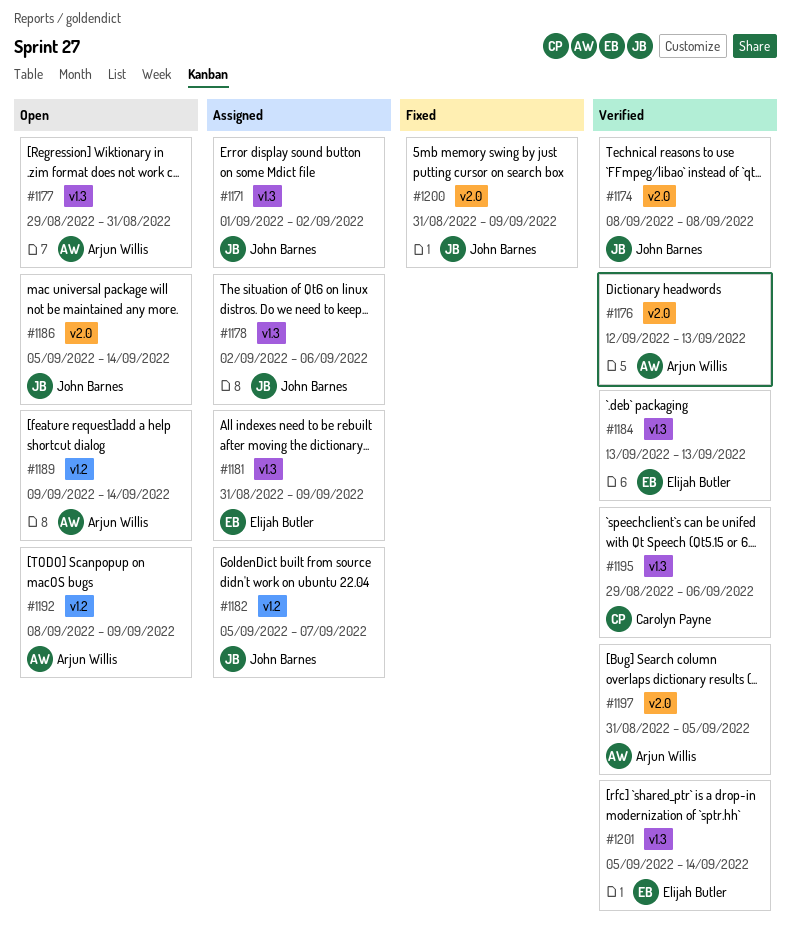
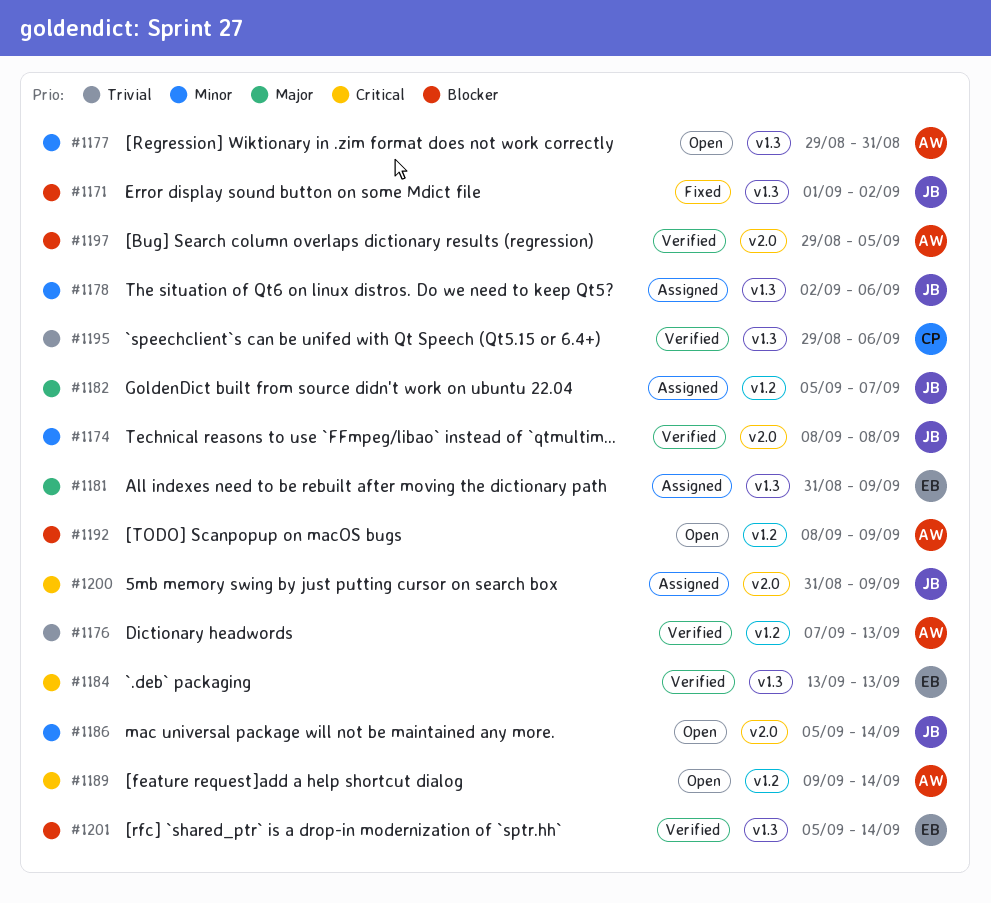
#1171, status: Assigned -> Fixed
#1176, label: v2.0 -> v1.2
#1176, start: Sep 12 -> Sep 7
#1197, start: Aug 31 -> Aug 29
#1200, status: Fixed -> Assigned

